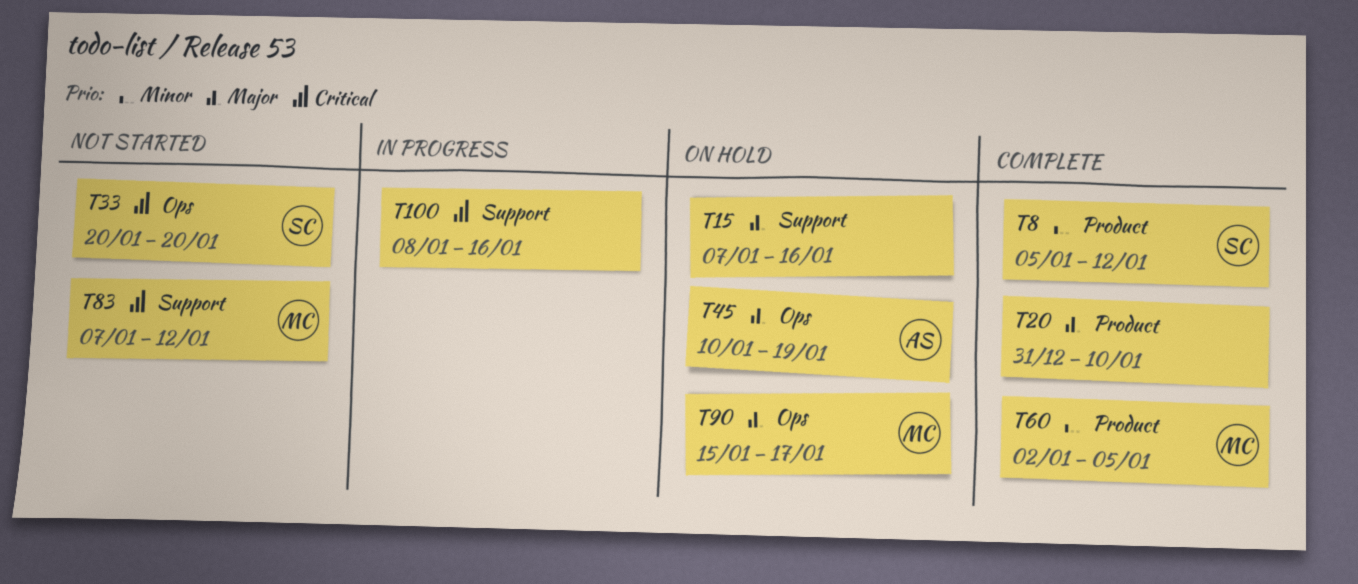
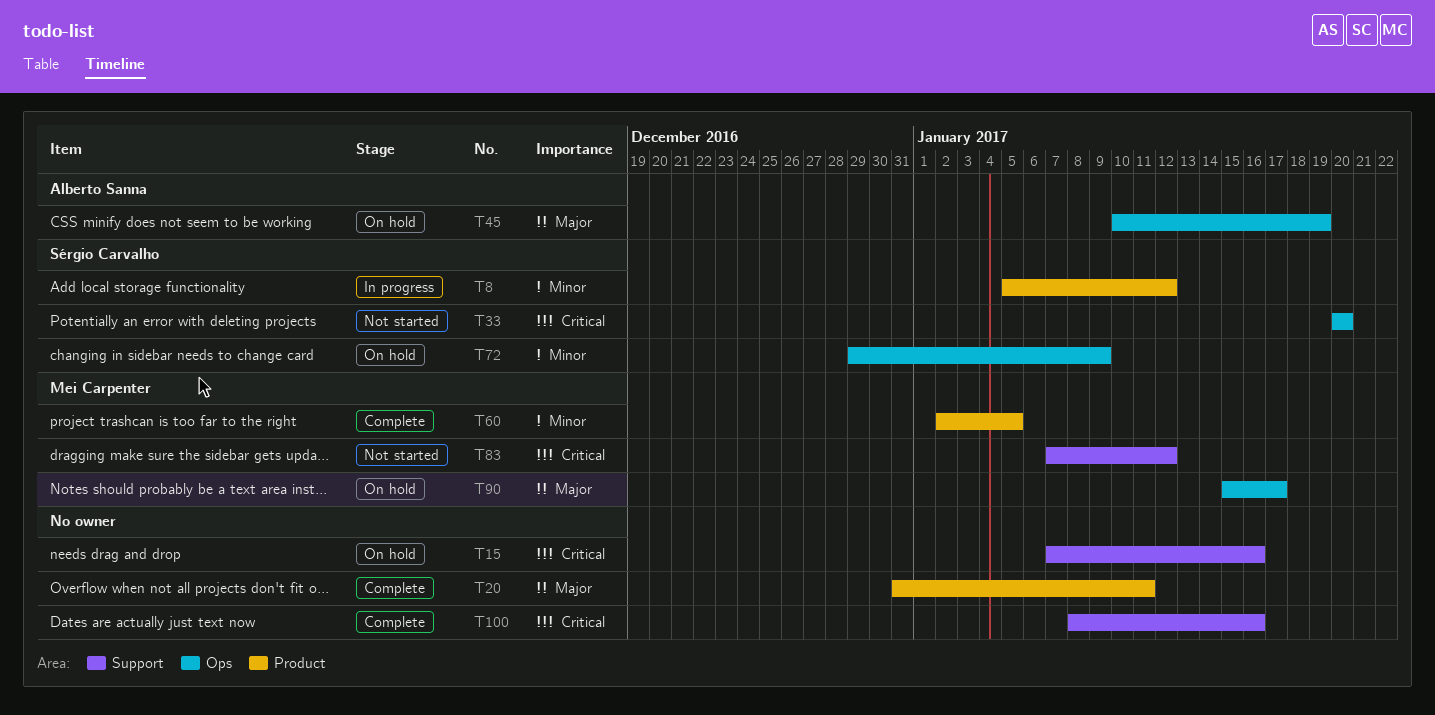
T8, status: Complete -> In progress
T15, priority: Major -> Critical
T20, due: Jan 10 -> Jan 11
T72: none -> present
T100, status: In progress -> Complete

